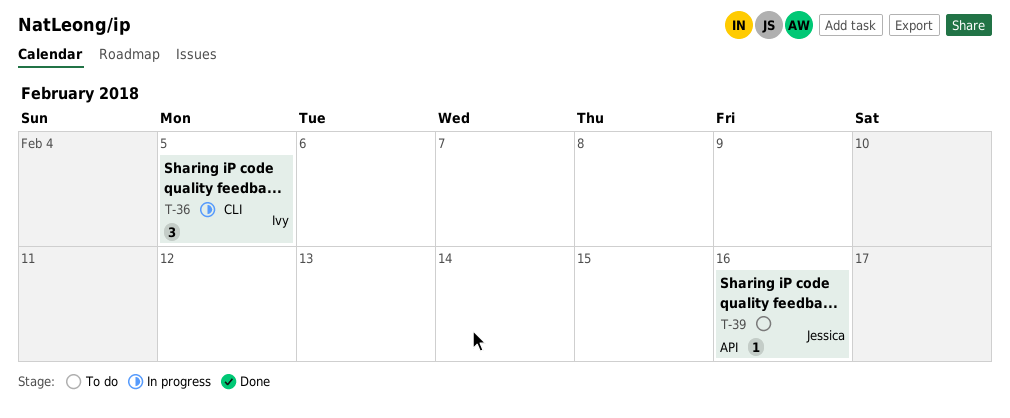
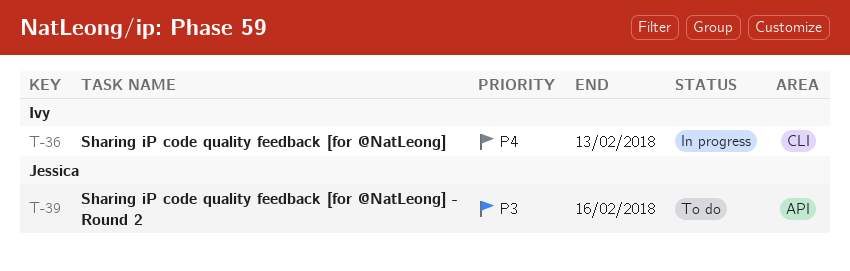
T-36, due: Feb 5 -> Feb 13

